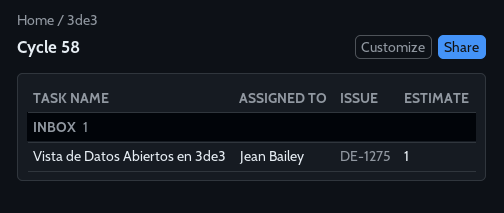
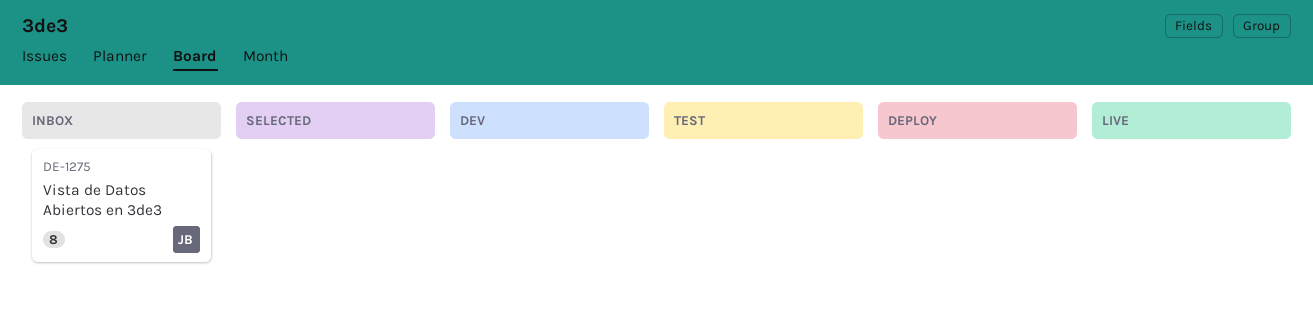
DE-1275, estimate: 1 -> 8

